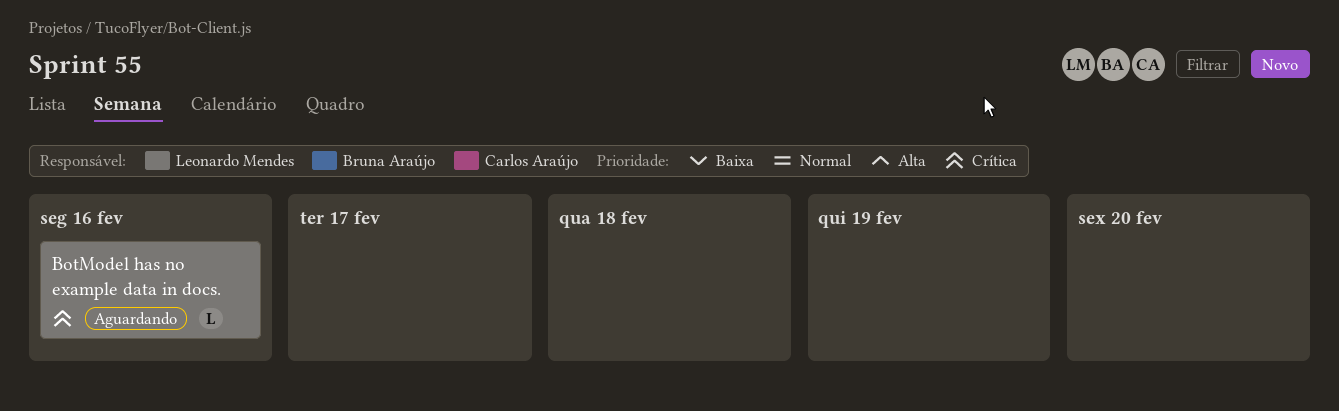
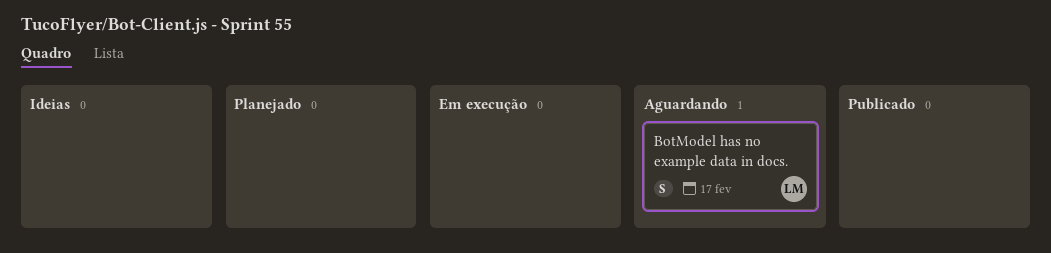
BotModel has no example data in docs., estimate: L -> S
BotModel has no example data in docs., due: Feb 16 -> Feb 17

